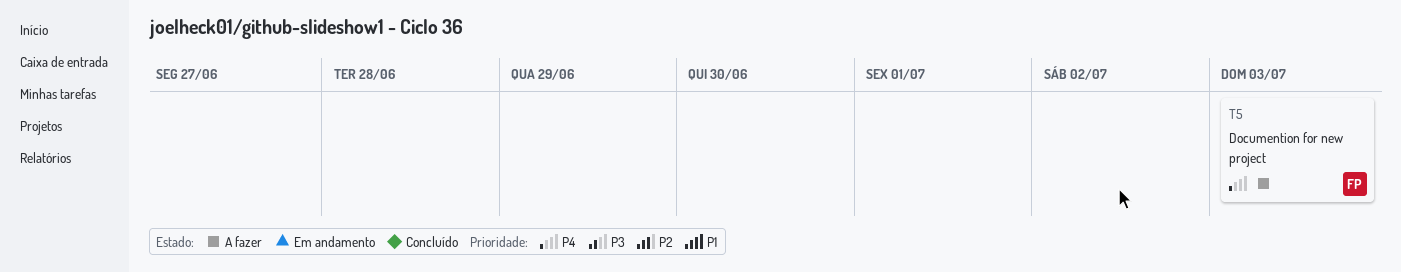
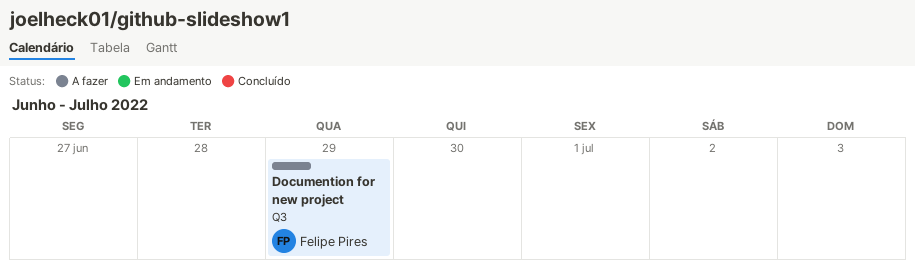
Documention for new project, due: Jul 3 -> Jun 29

